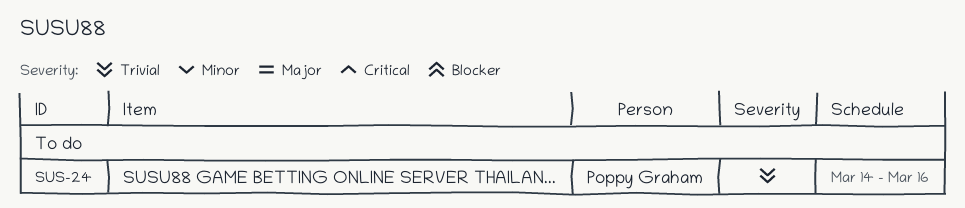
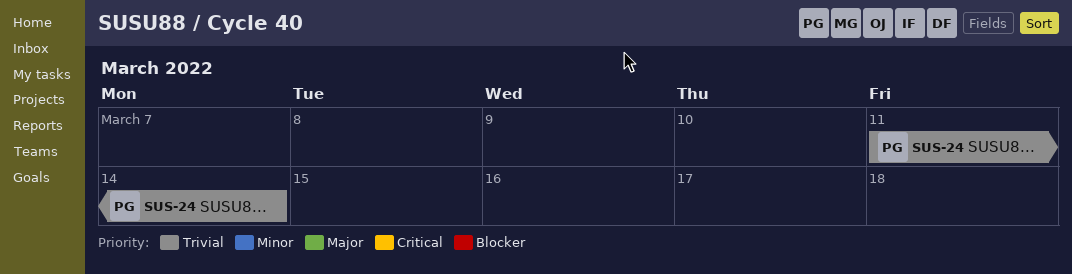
SUS-24, start: Mar 14 -> Mar 11
SUS-24, due: Mar 16 -> Mar 14

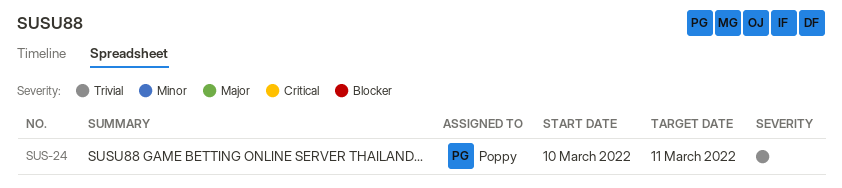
SUS-24, start: Mar 11 -> Mar 10
SUS-24, due: Mar 14 -> Mar 11

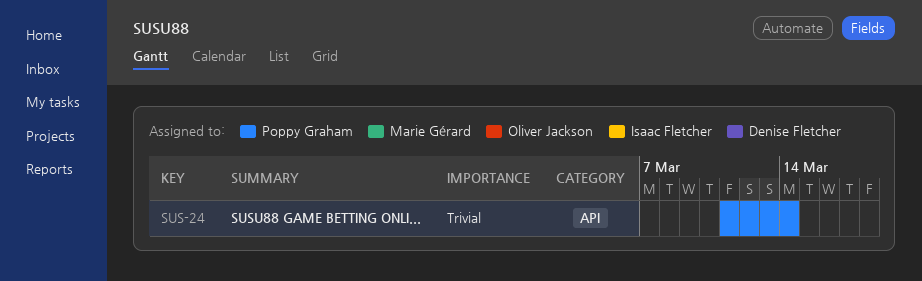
SUS-24, start: Mar 10 -> Mar 11
SUS-24, due: Mar 11 -> Mar 14

